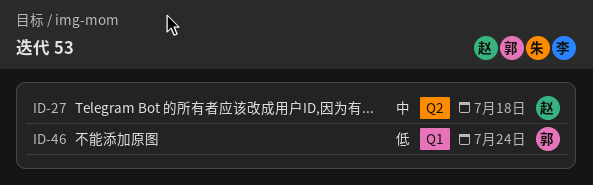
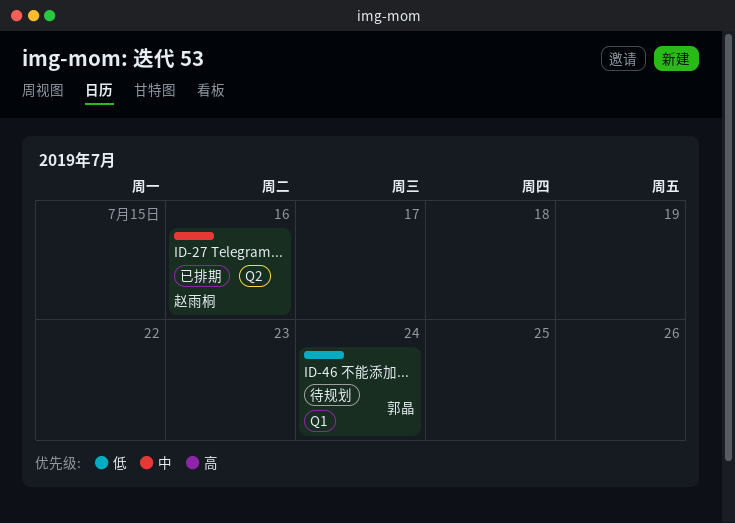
ID-27, due: Jul 18 -> Jul 16

